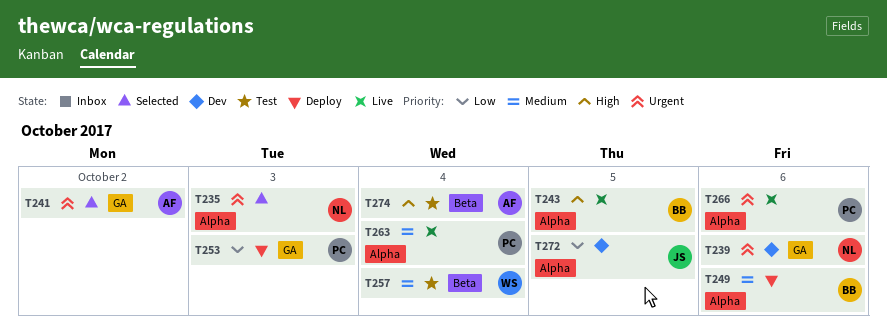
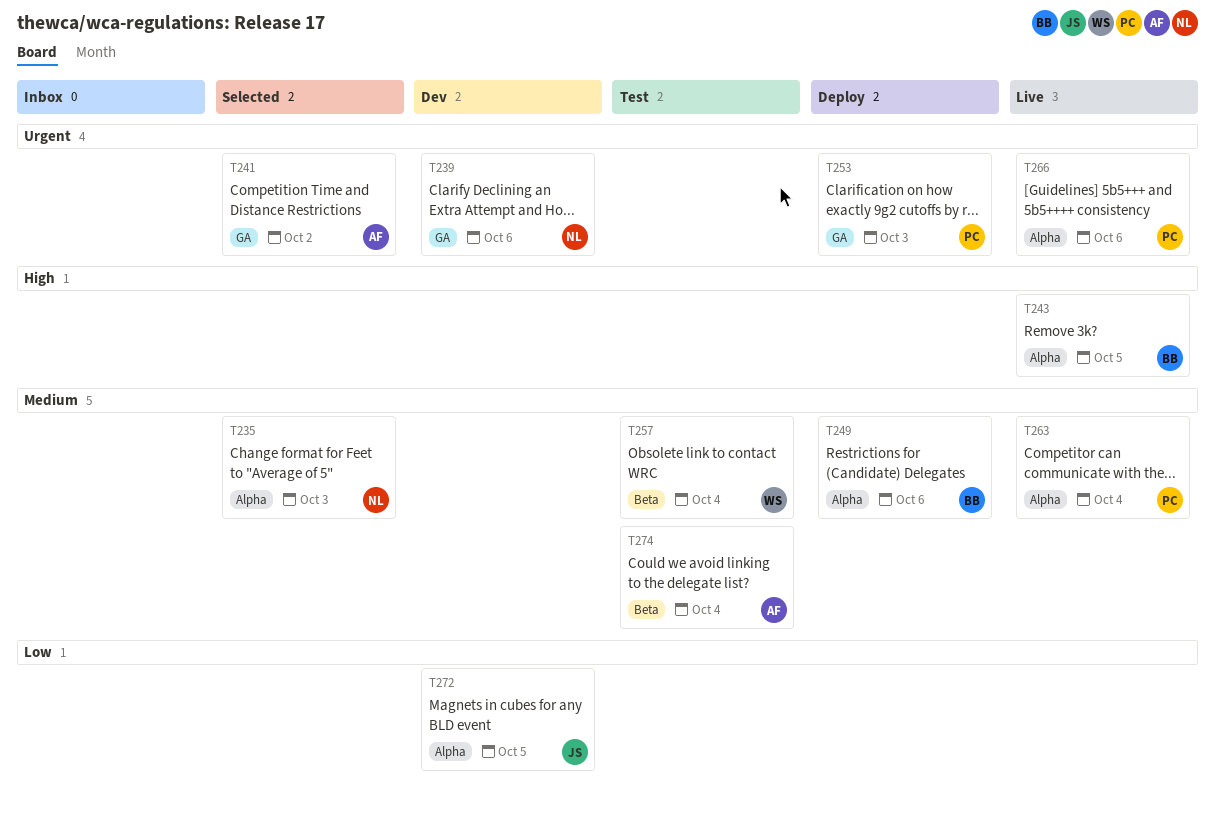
T235, priority: Urgent -> Medium
T253, priority: Low -> Urgent
T274, priority: High -> Medium

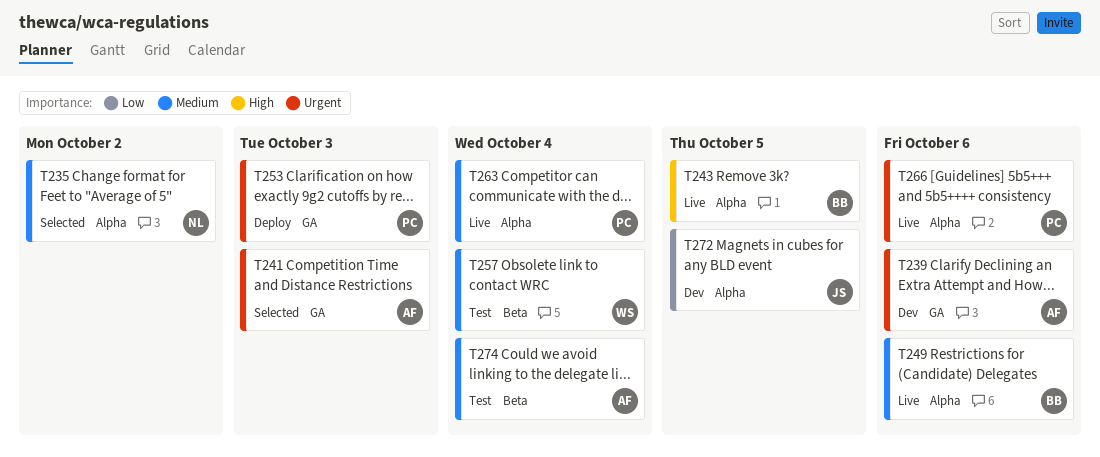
T235, due: Oct 3 -> Oct 2
T239, owner: NL -> AF
T241, due: Oct 2 -> Oct 3
T249, status: Deploy -> Live

